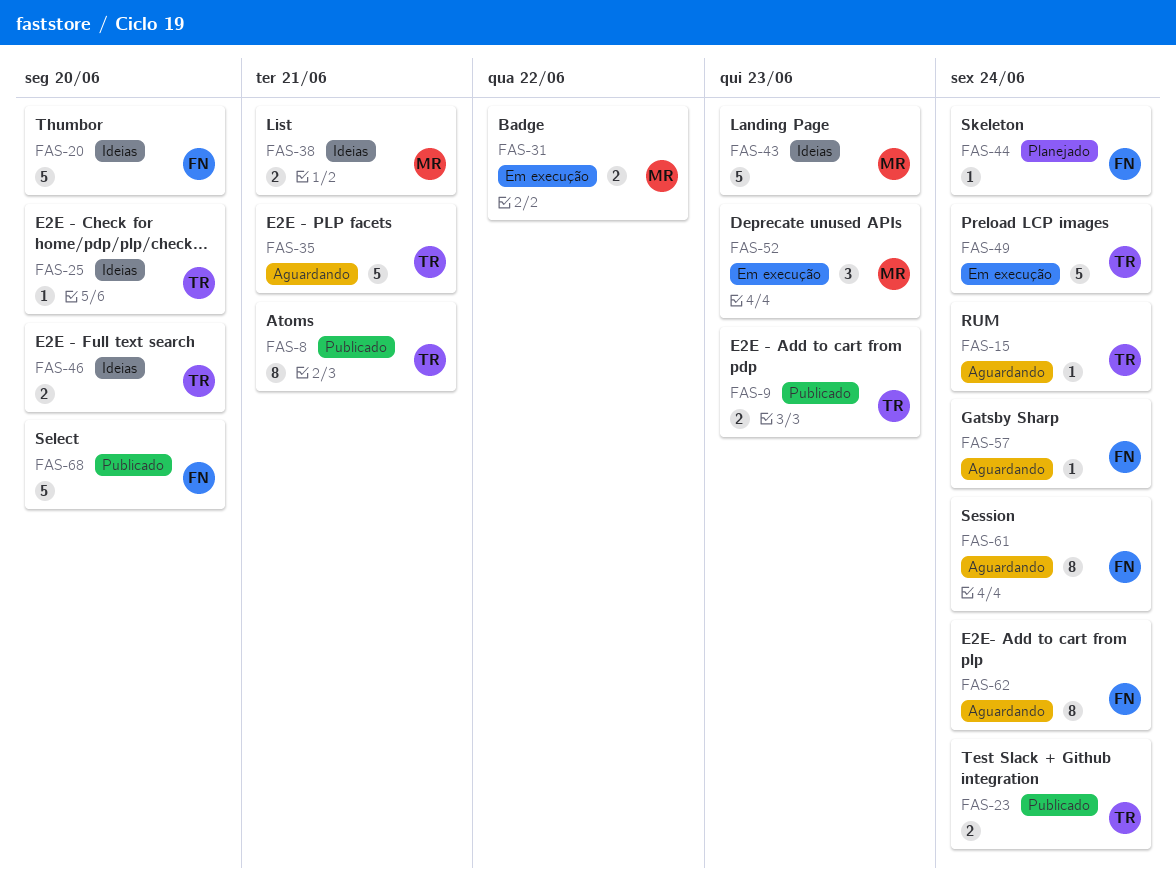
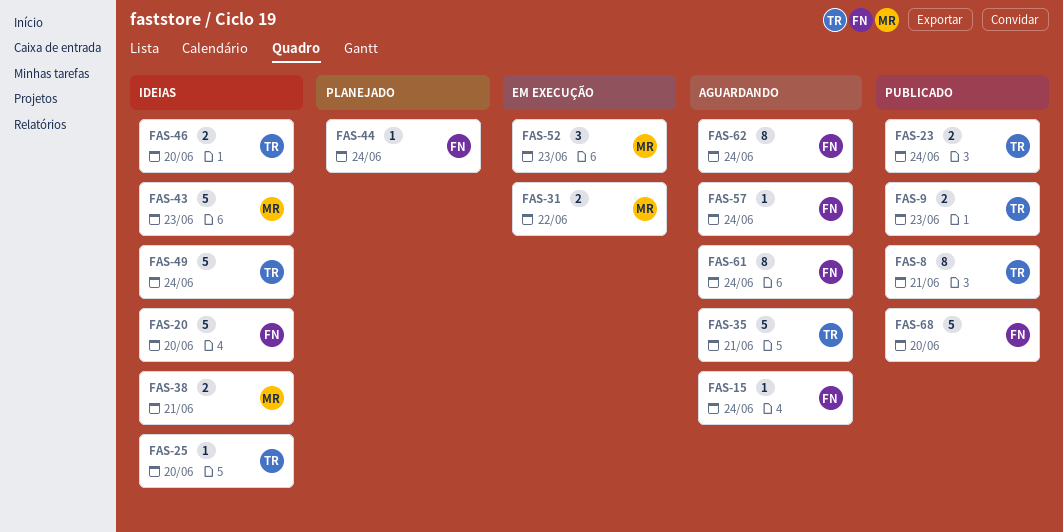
FAS-15, owner: TR -> FN
FAS-49, status: Em execução -> Ideias

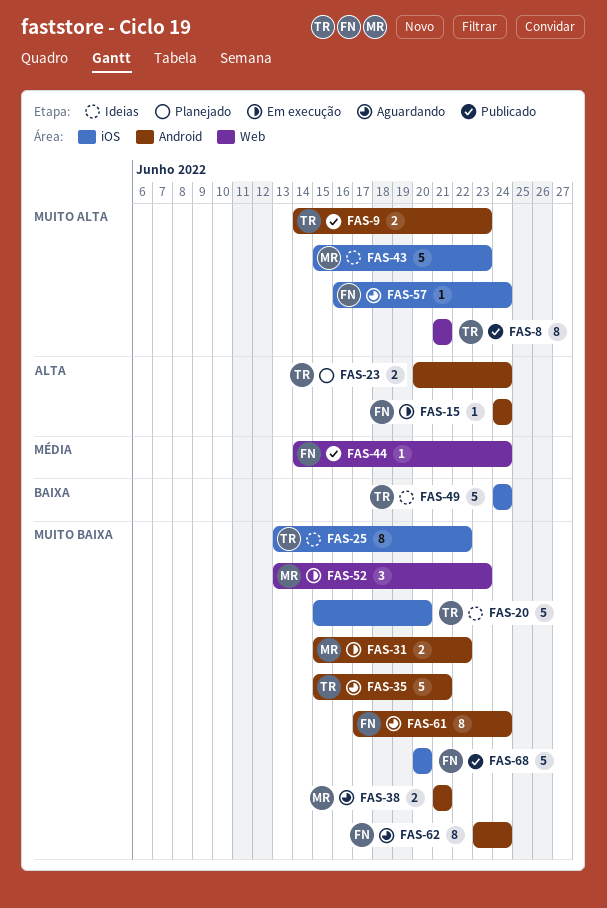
FAS-15, status: Aguardando -> Em execução
FAS-20, owner: FN -> TR
FAS-23, status: Publicado -> Planejado
FAS-25, estimate: 1 -> 8
FAS-25, due: Jun 20 -> Jun 22
FAS-38, status: Ideias -> Aguardando
FAS-44, status: Planejado -> Publicado
FAS-46: present -> none

